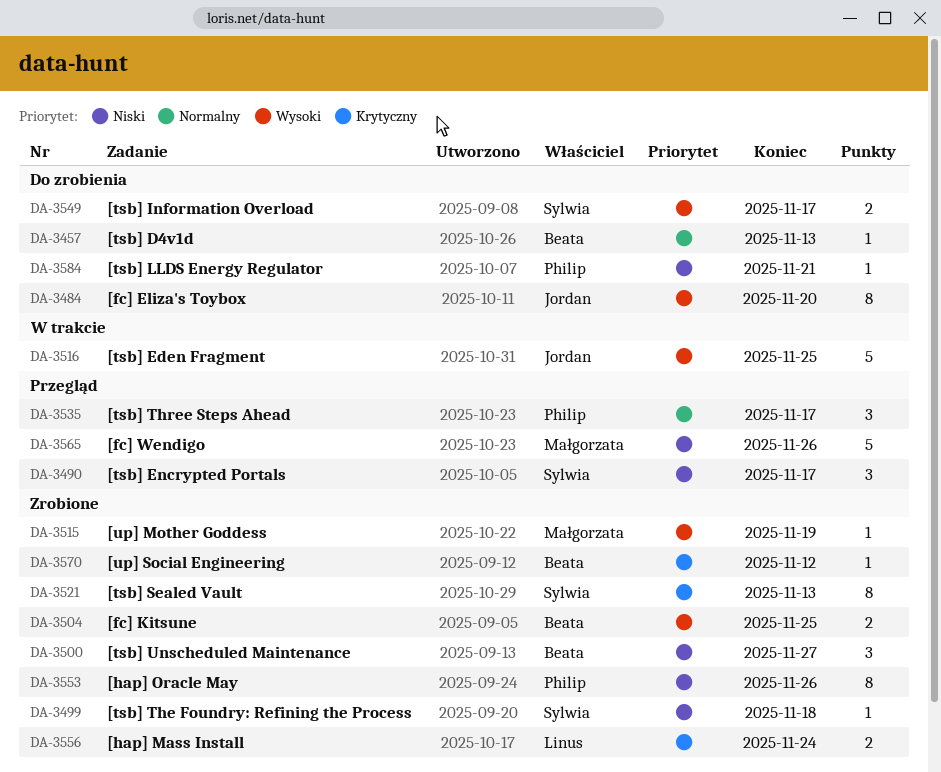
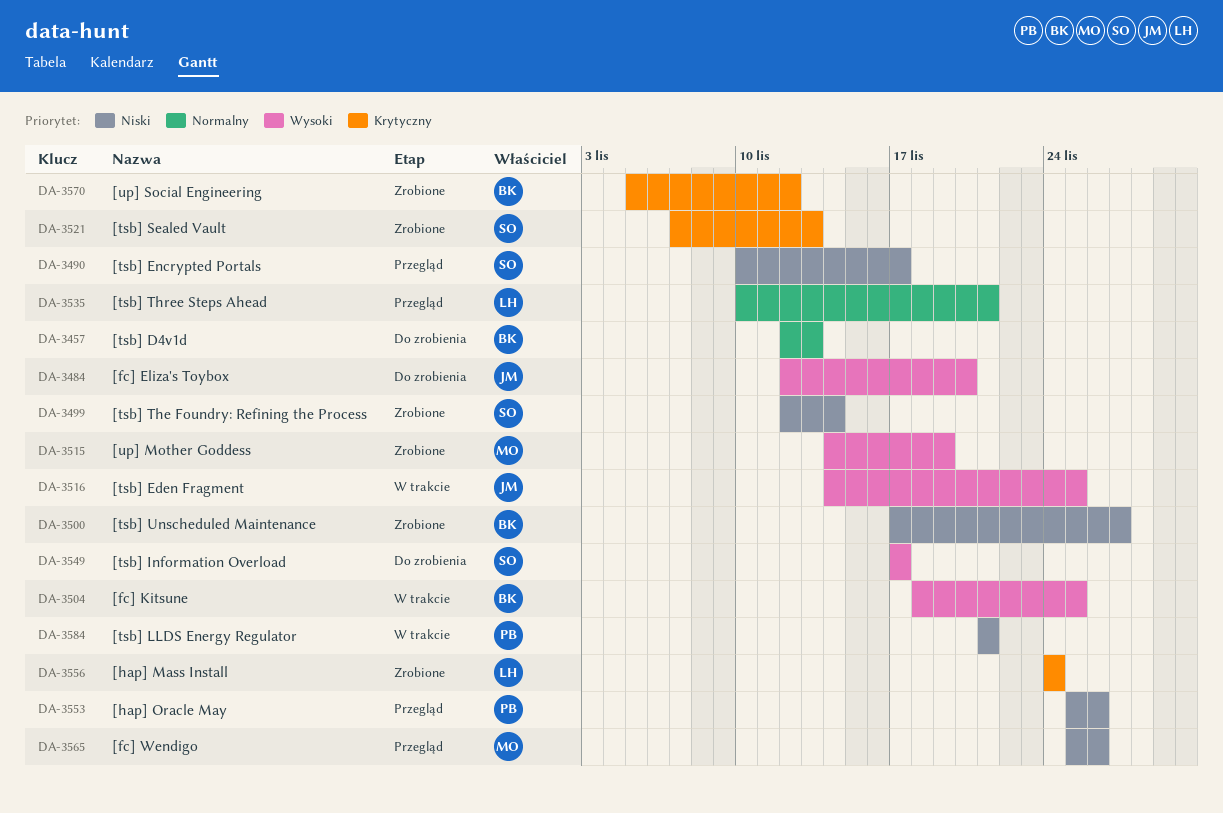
DA-3499, due: Nov 18 -> Nov 14
DA-3504, status: Zrobione -> W trakcie
DA-3535, owner: Philip -> Linus
DA-3535, due: Nov 17 -> Nov 21
DA-3553, status: Zrobione -> Przegląd
DA-3584, status: Do zrobienia -> W trakcie

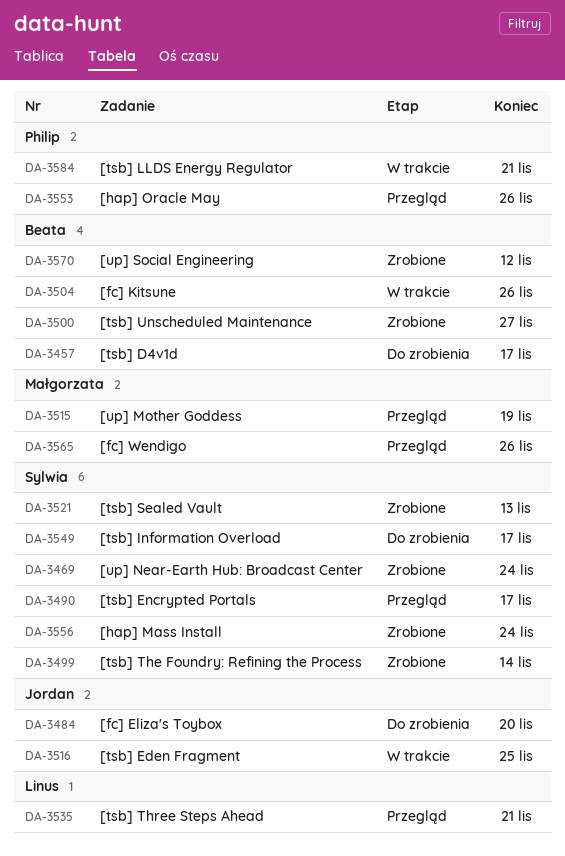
DA-3457, due: Nov 13 -> Nov 17
DA-3469: none -> present
DA-3504, due: Nov 25 -> Nov 26
DA-3515, status: Zrobione -> Przegląd
DA-3556, owner: Linus -> Sylwia

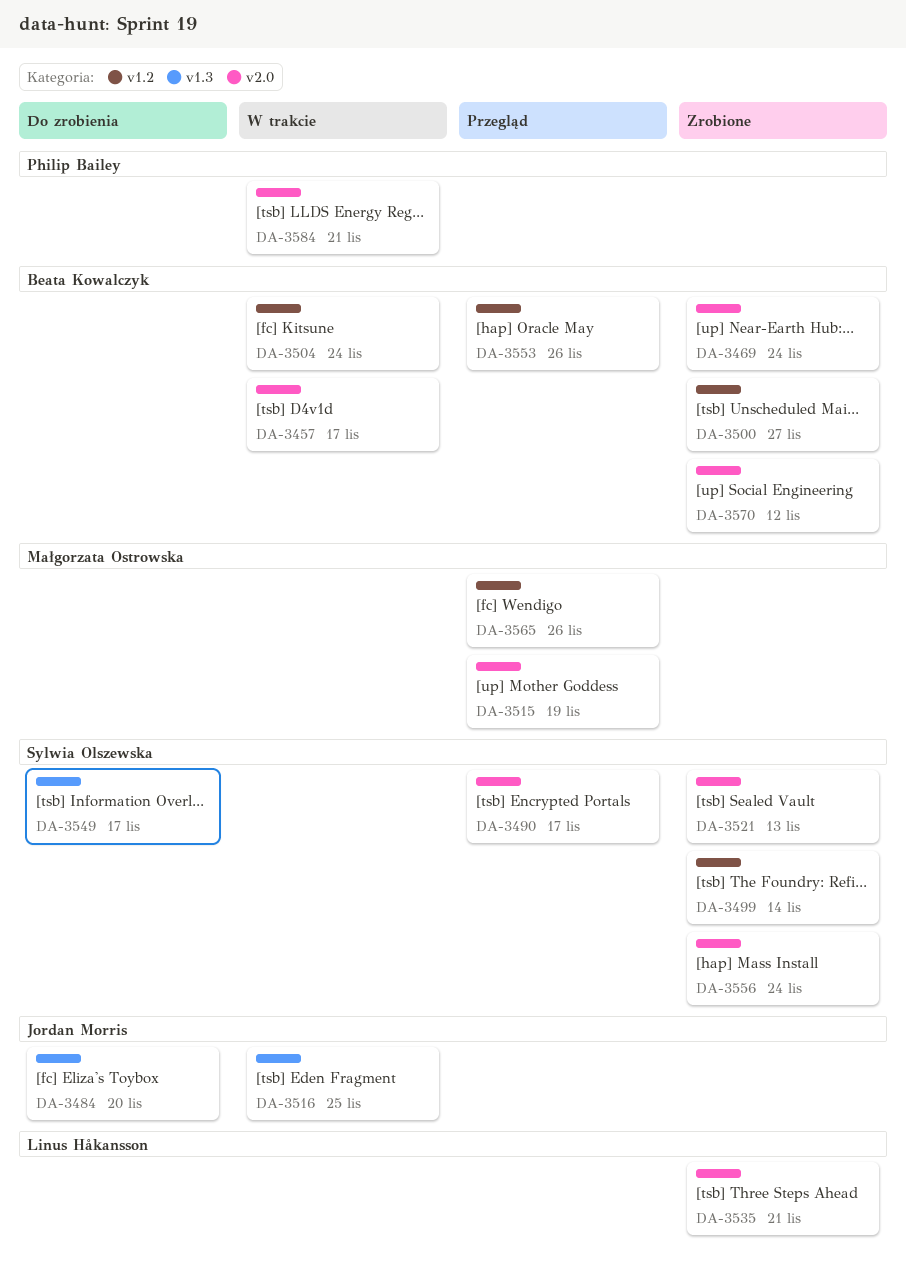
DA-3457, status: Do zrobienia -> W trakcie
DA-3469, owner: Sylwia Olszewska -> Beata Kowalczyk
DA-3504, due: Nov 26 -> Nov 24
DA-3535, status: Przegląd -> Zrobione
DA-3553, owner: Philip Bailey -> Beata Kowalczyk

